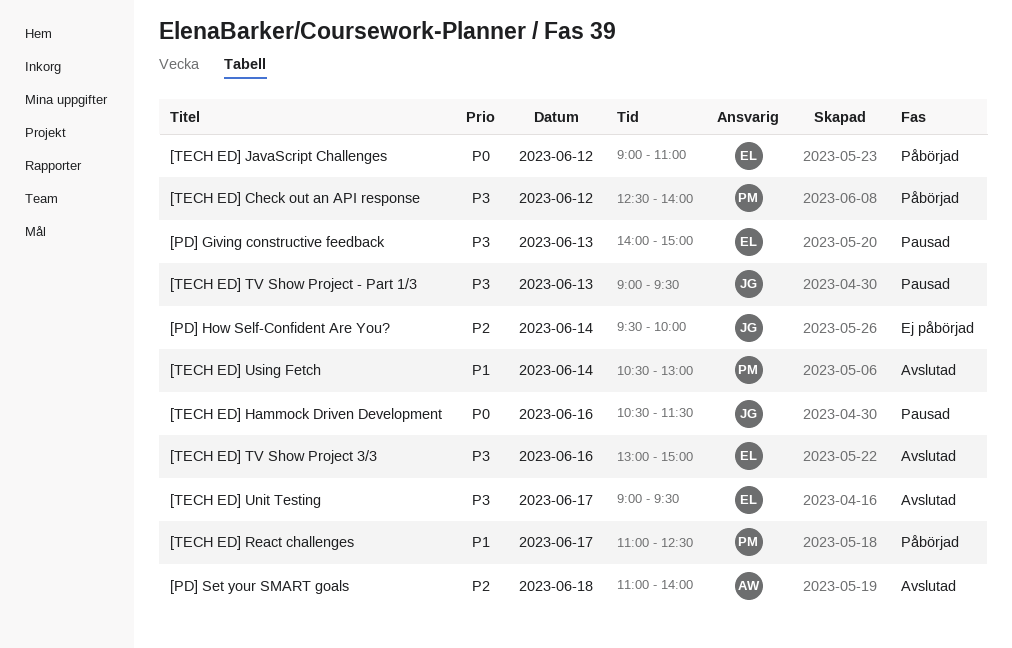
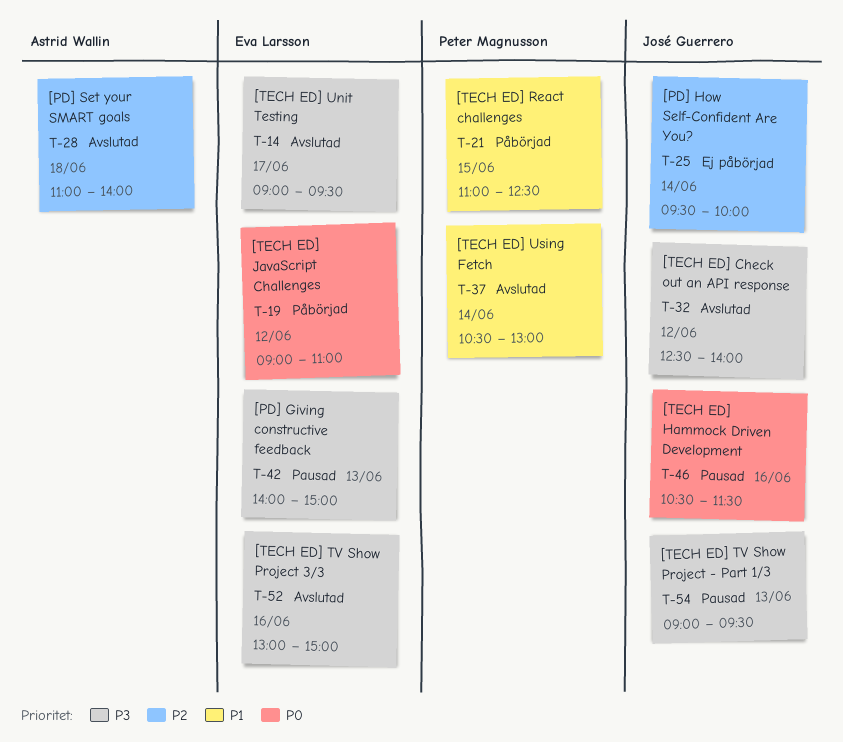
[TECH ED] Check out an API response, status: Påbörjad -> Avslutad
[TECH ED] Check out an API response, owner: Peter Magnusson -> José Guerrero
[TECH ED] React challenges, day: Jun 17 -> Jun 15

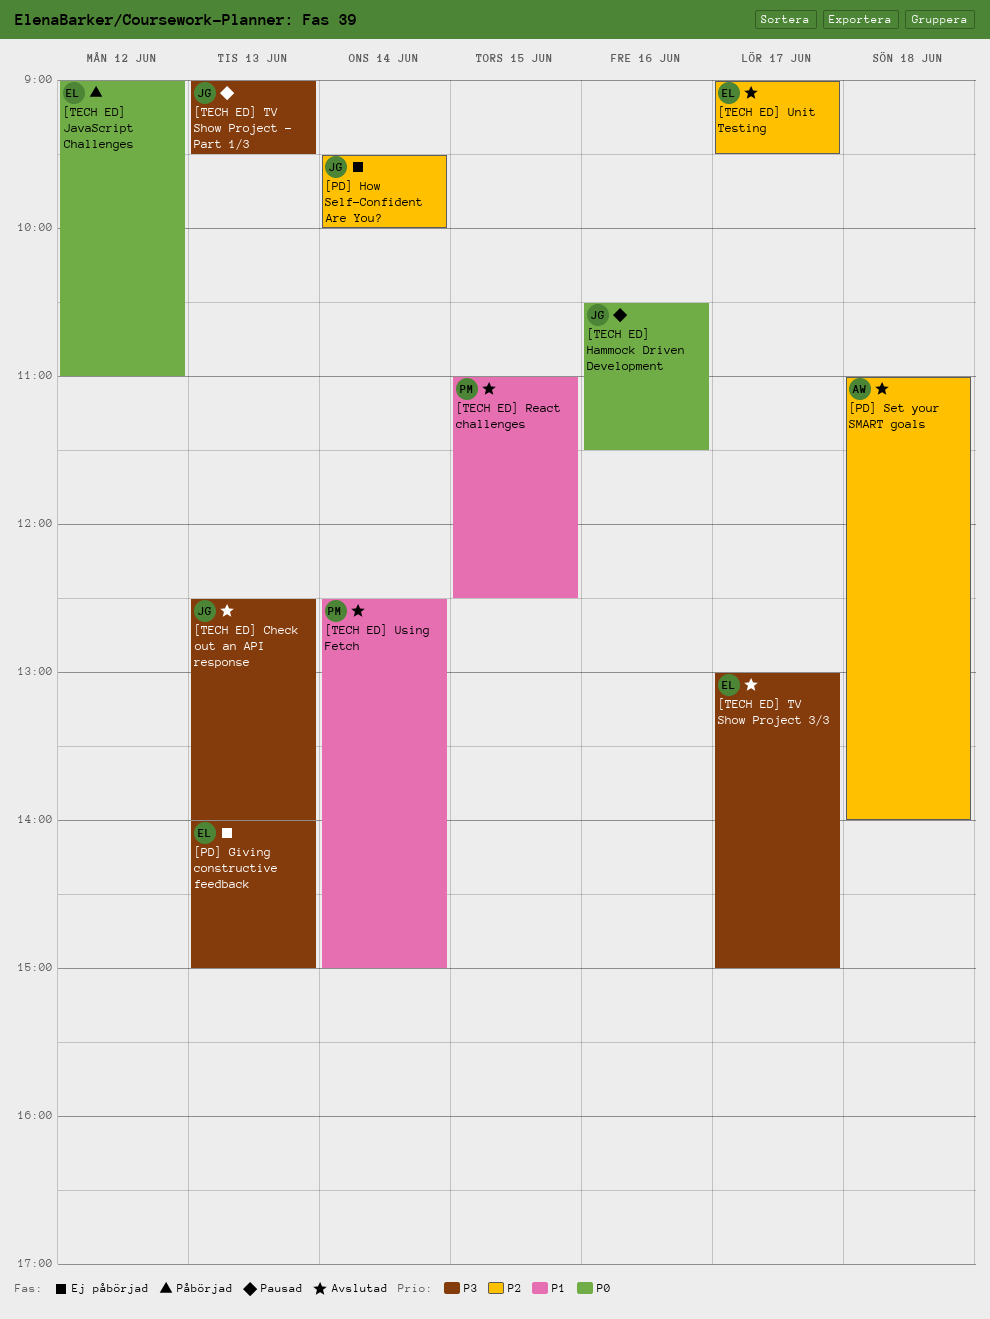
[PD] Giving constructive feedback, status: Pausad -> Ej påbörjad
[TECH ED] Check out an API response, day: Jun 12 -> Jun 13
[TECH ED] React challenges, status: Påbörjad -> Avslutad
[TECH ED] TV Show Project 3/3, day: Jun 16 -> Jun 17
[TECH ED] Unit Testing, priority: P3 -> P2
[TECH ED] Using Fetch, begins: 10:30 -> 12:30
[TECH ED] Using Fetch, ends: 13:00 -> 15:00

